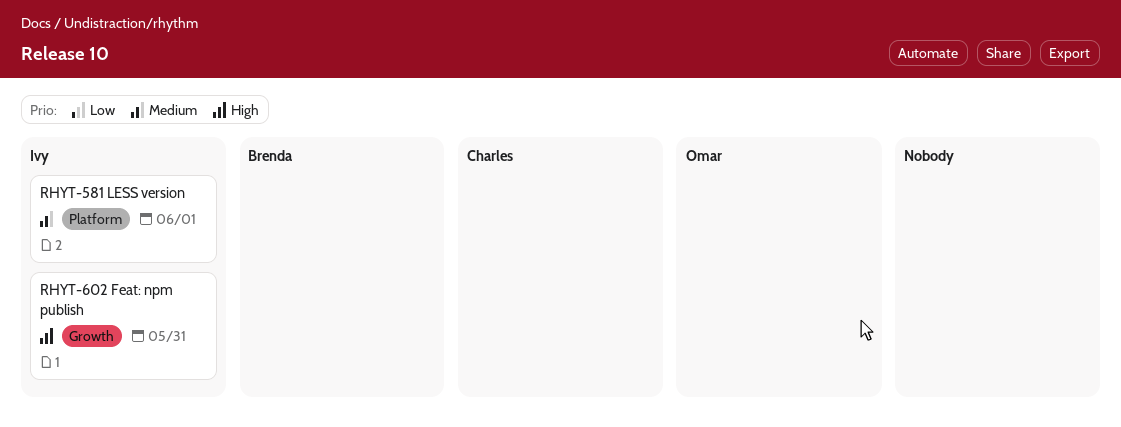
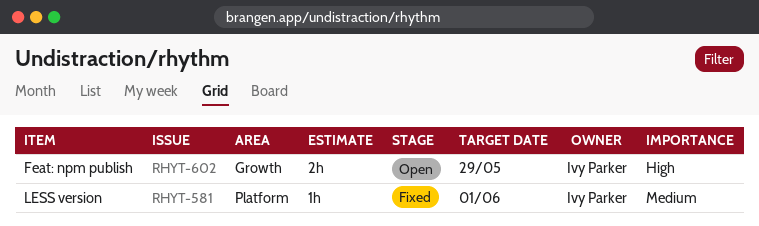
RHYT-602, due: May 31 -> May 29

